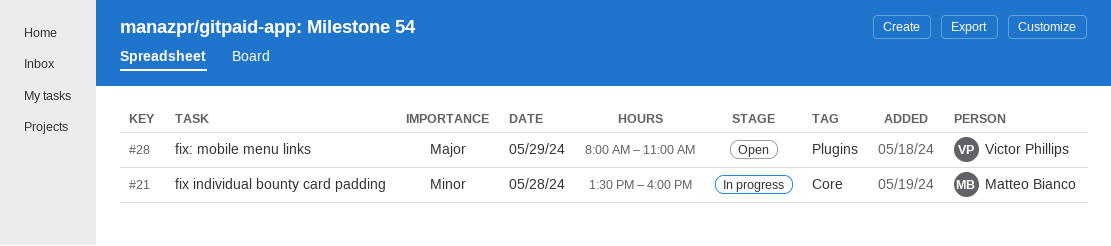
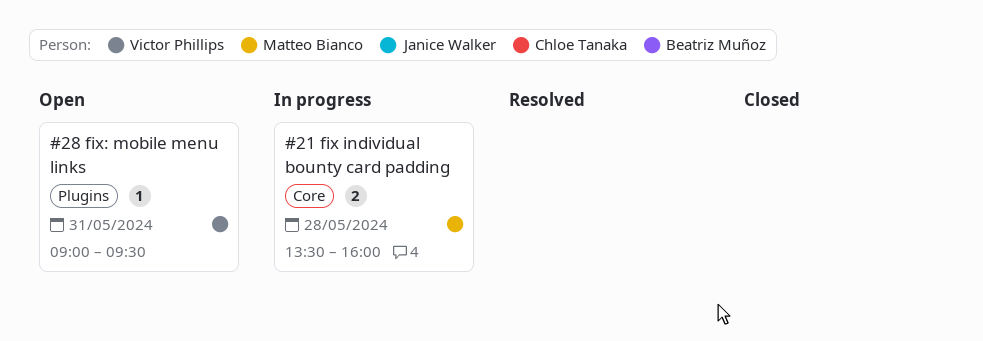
#28, day: May 29 -> May 31
#28, begins: 08:00 -> 09:00
#28, ends: 11:00 -> 09:30

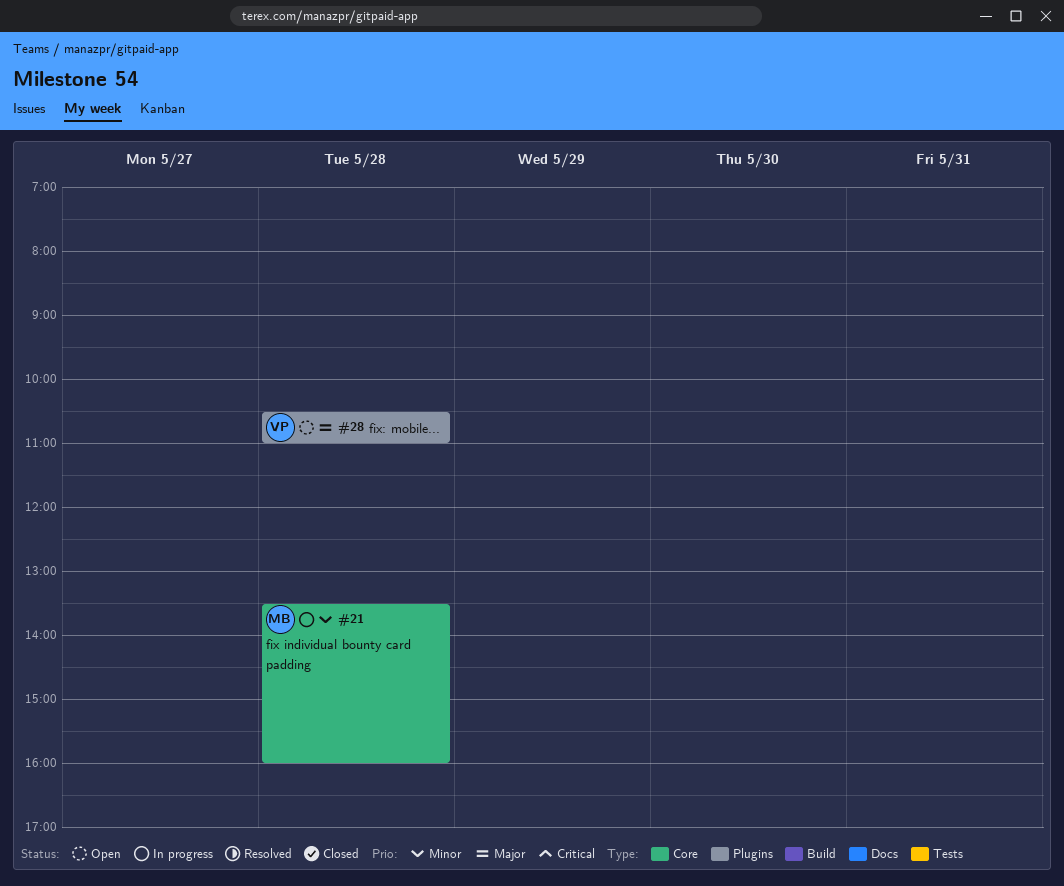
#28, day: May 31 -> May 28
#28, begins: 09:00 -> 10:30
#28, ends: 09:30 -> 11:00

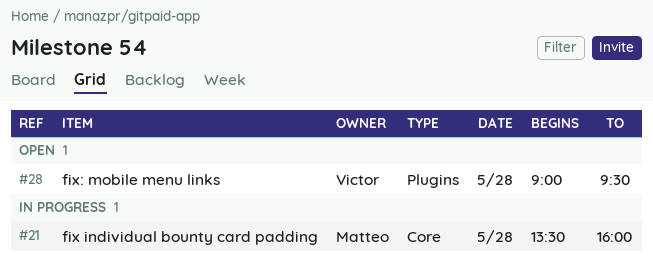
#28, begins: 10:30 -> 09:00
#28, ends: 11:00 -> 09:30

